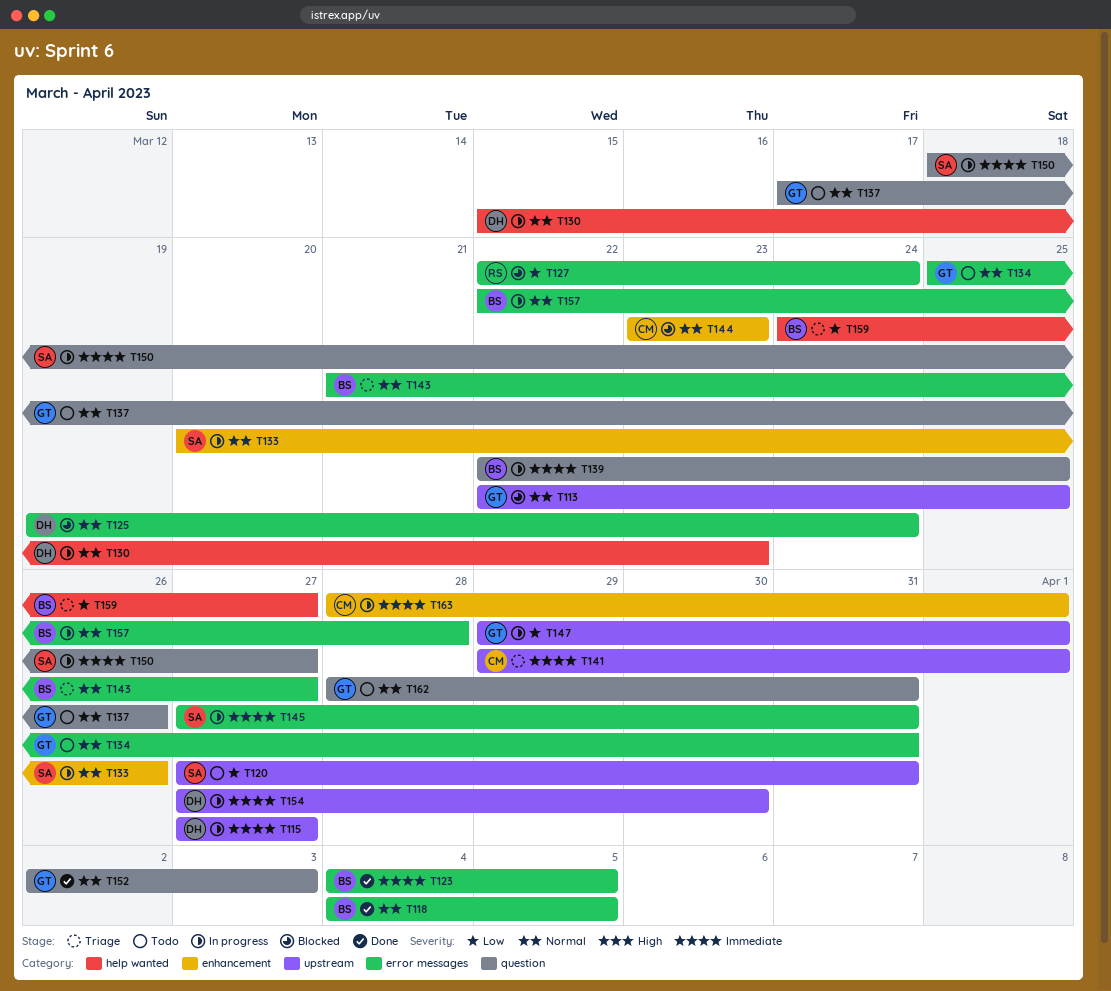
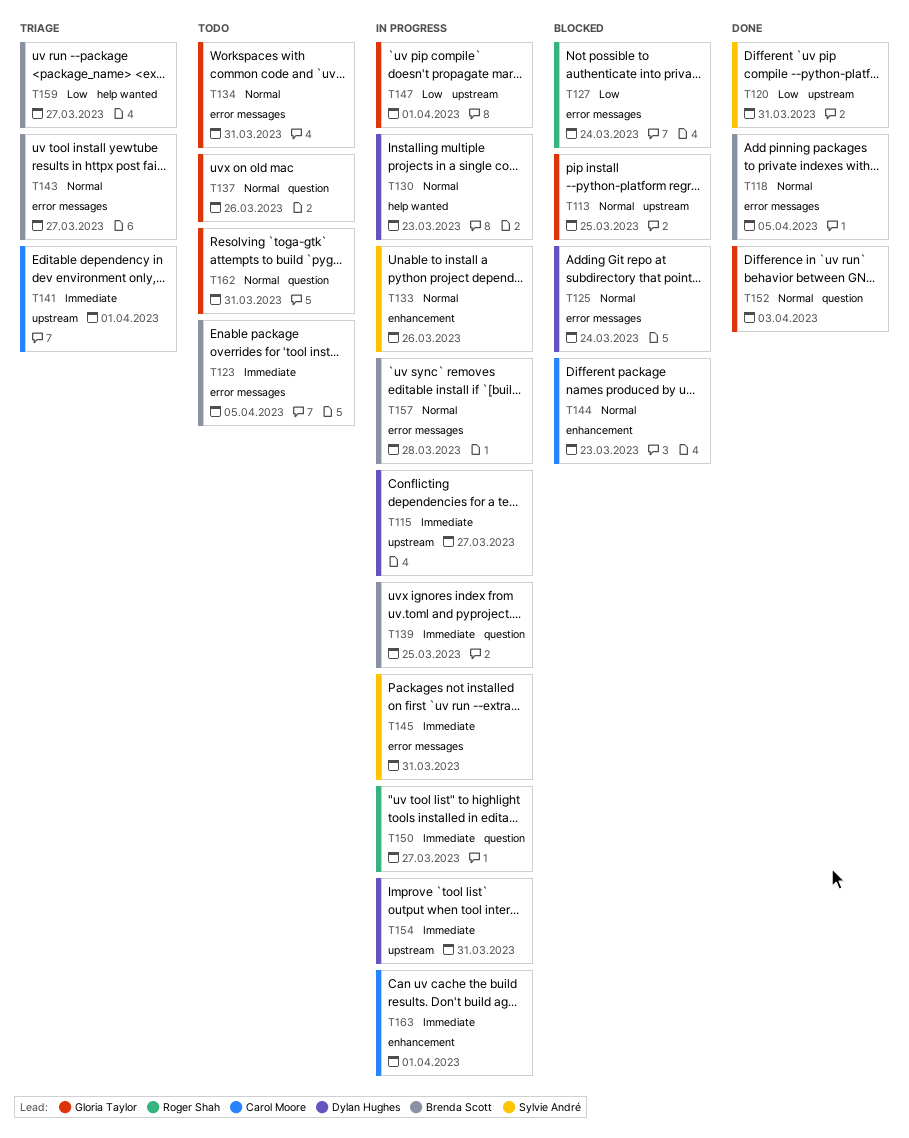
T120, status: Todo -> Done
T123, status: Done -> Todo
T150, owner: Sylvie André -> Roger Shah
T154, due: Mar 30 -> Mar 31

